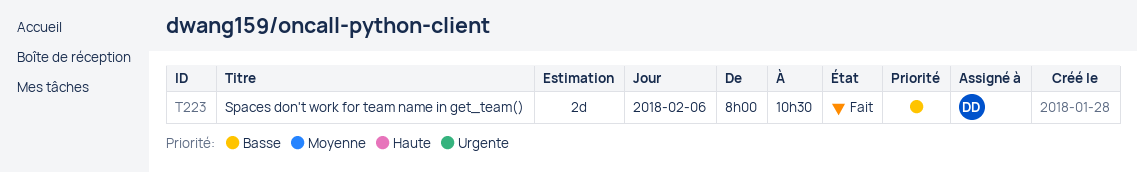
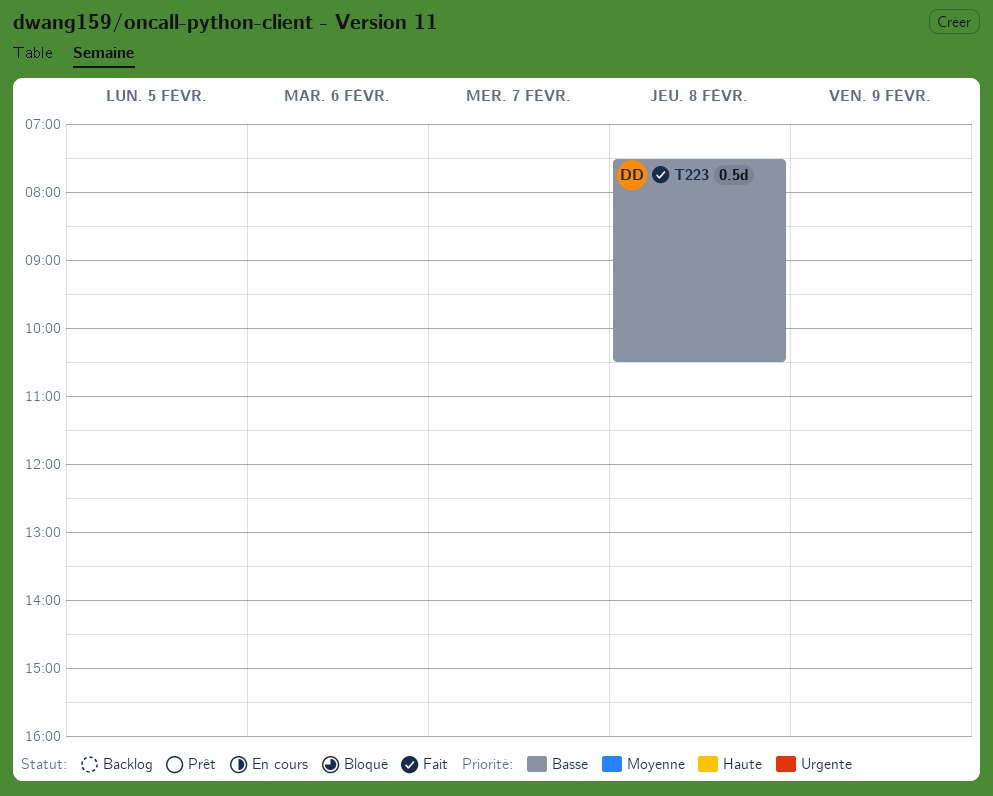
T223, estimate: 2d -> 0.5d
T223, day: Feb 6 -> Feb 8
T223, begins: 08:00 -> 07:30

